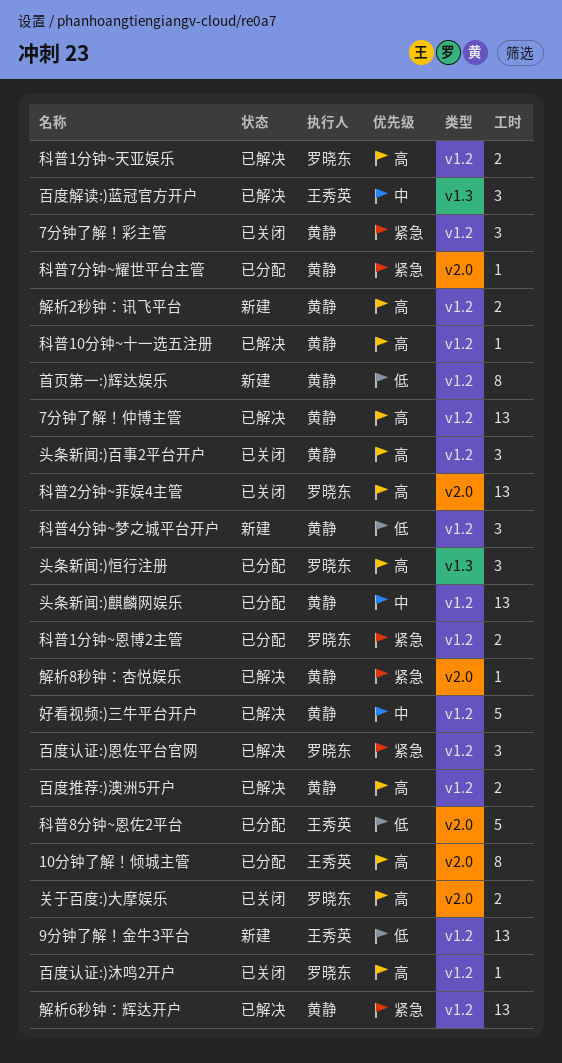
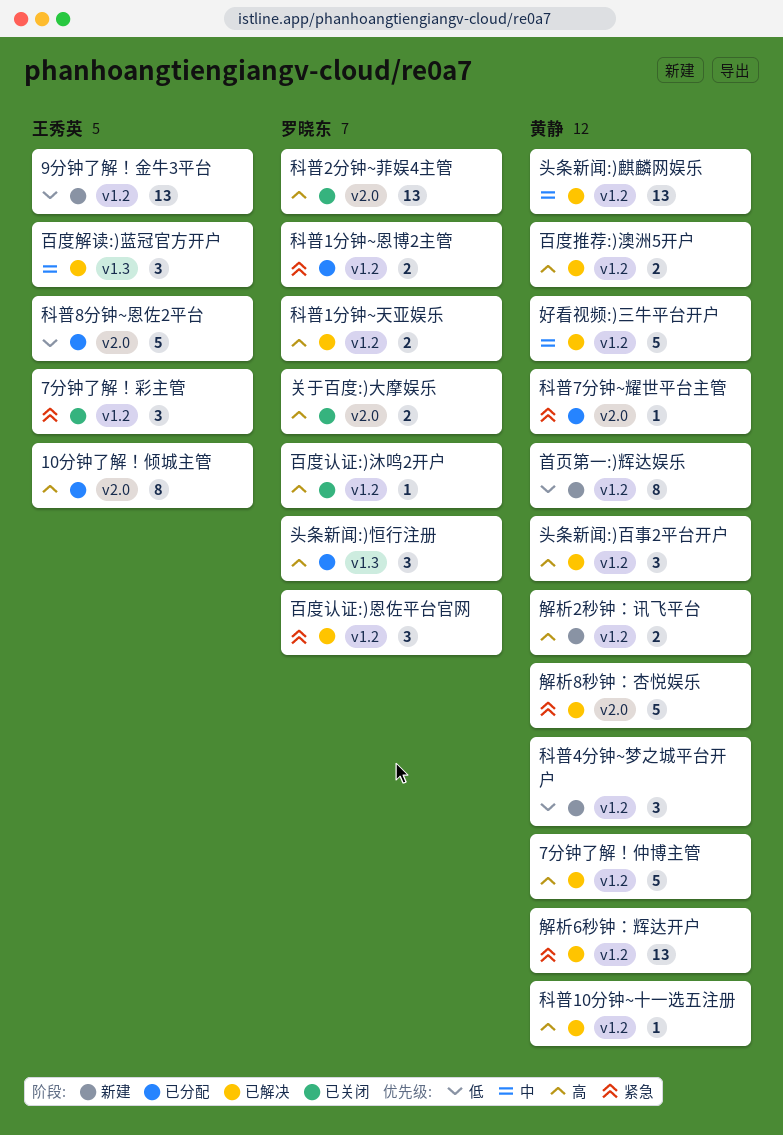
7分钟了解！仲博主管, estimate: 13 -> 5
7分钟了解！彩主管, owner: 黄静 -> 王秀英
头条新闻:)百事2平台开户, status: 已关闭 -> 已解决
头条新闻:)麒麟网娱乐, status: 已分配 -> 已解决
解析8秒钟：杏悦娱乐, estimate: 1 -> 5

